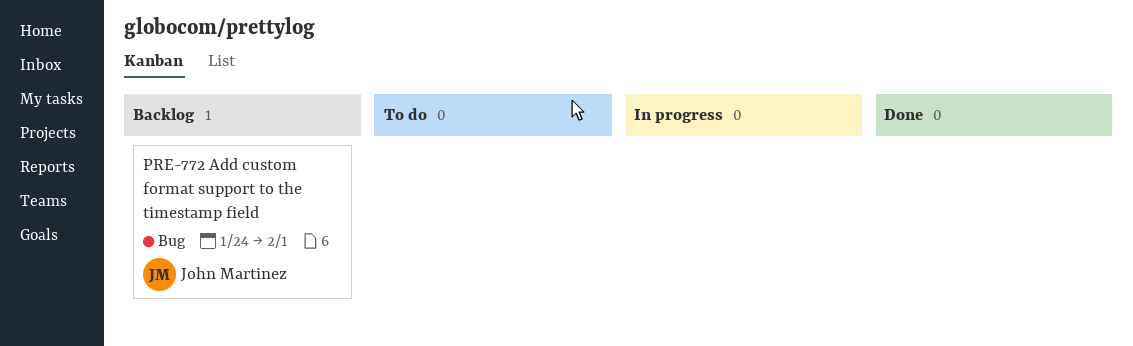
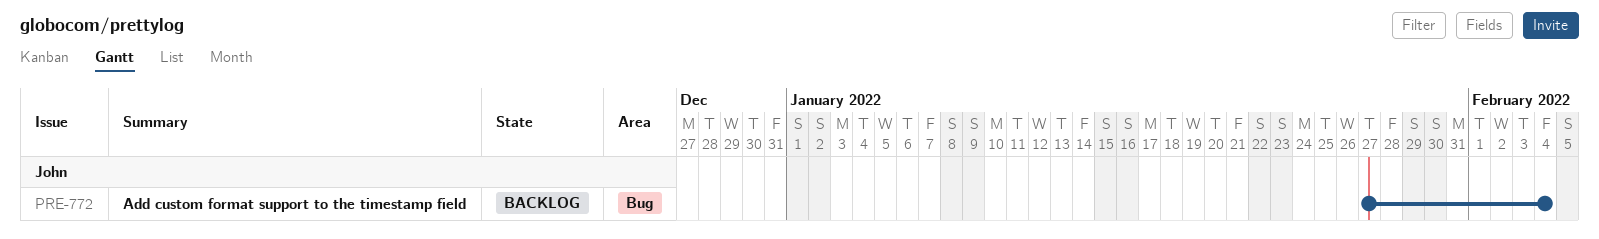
PRE-772, start: Jan 24 -> Jan 27
PRE-772, due: Feb 1 -> Feb 4

